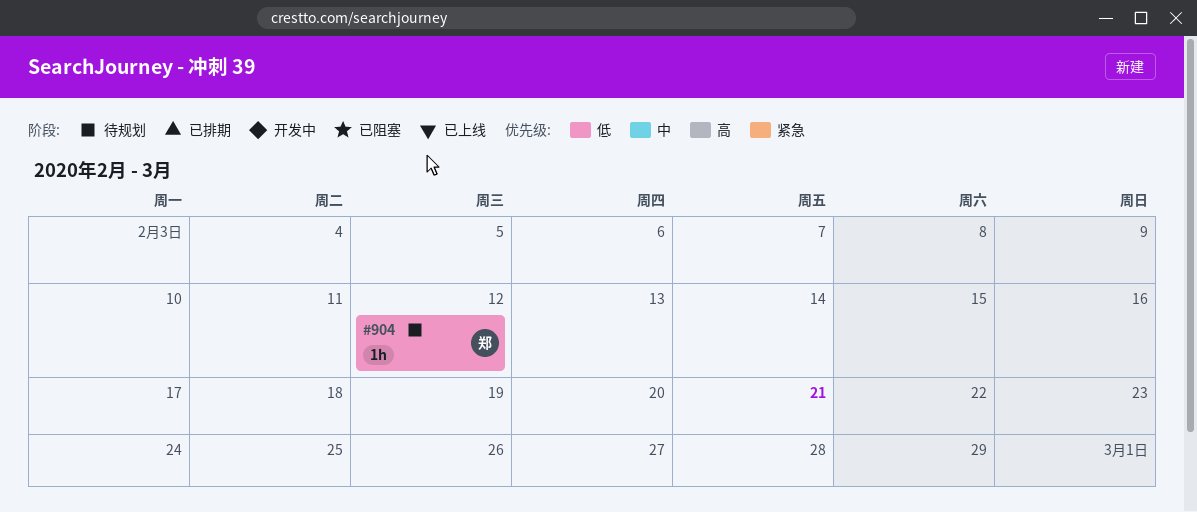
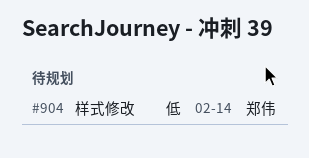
#904, due: Feb 12 -> Feb 14

